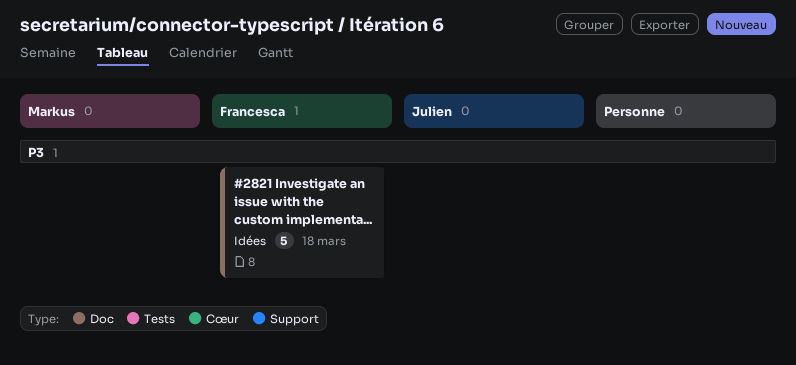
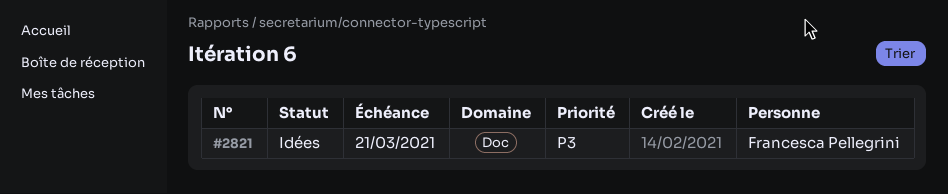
#2821, due: Mar 18 -> Mar 21

